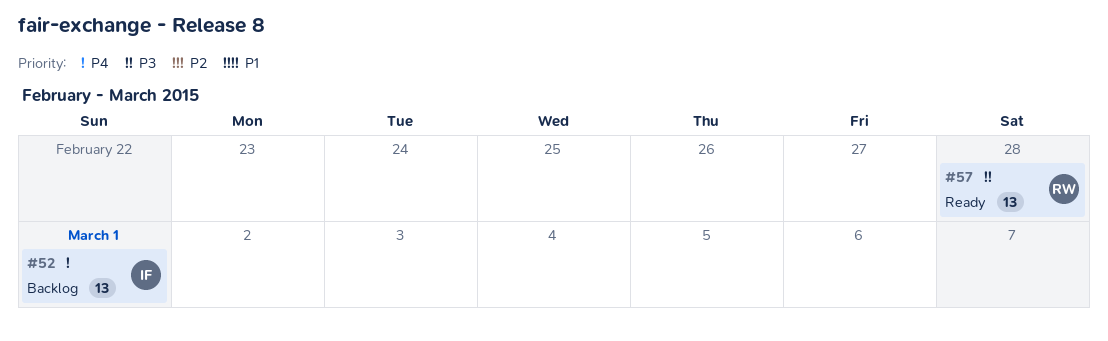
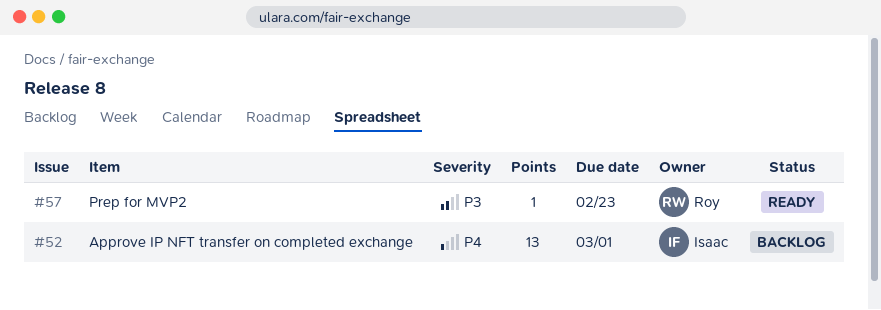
#57, estimate: 13 -> 1
#57, due: Feb 28 -> Feb 23

